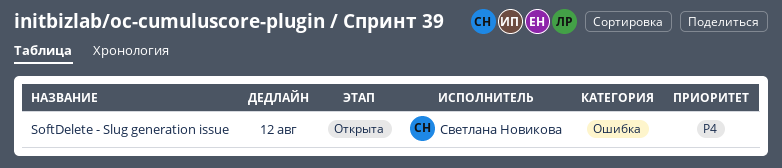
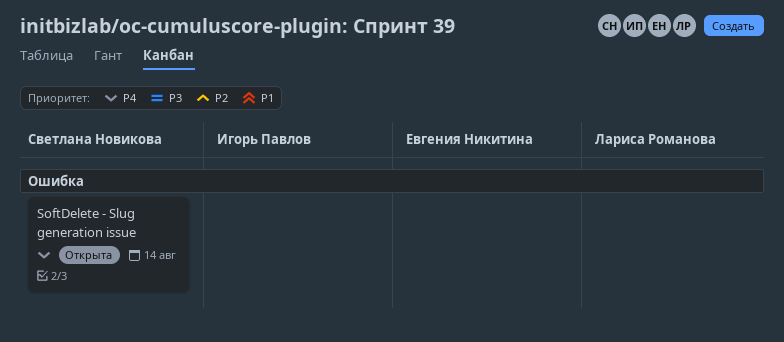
SoftDelete - Slug generation issue, due: Aug 12 -> Aug 14

